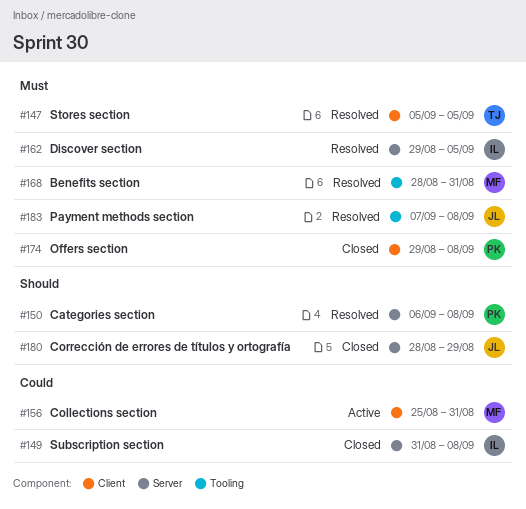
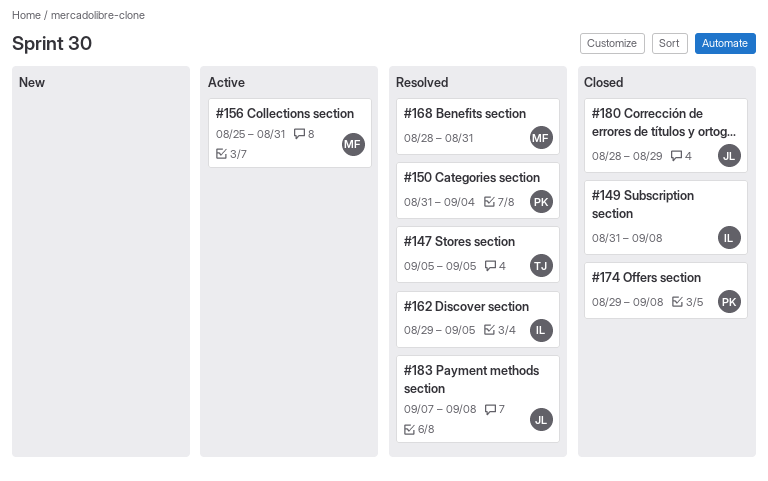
#150, start: Sep 6 -> Aug 31
#150, due: Sep 8 -> Sep 4

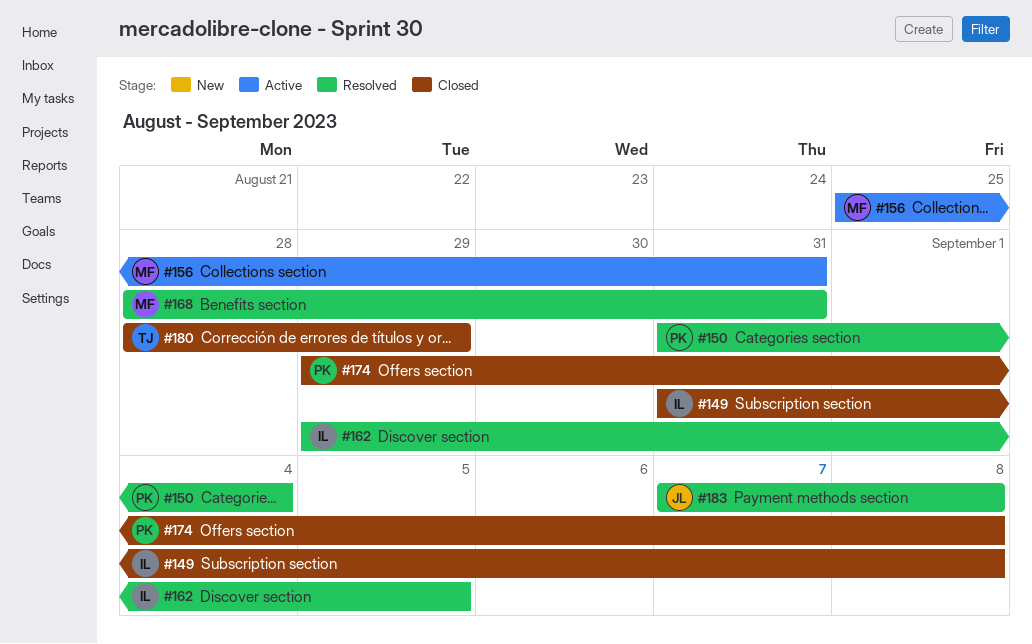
#147: present -> none
#180, owner: JL -> TJ

